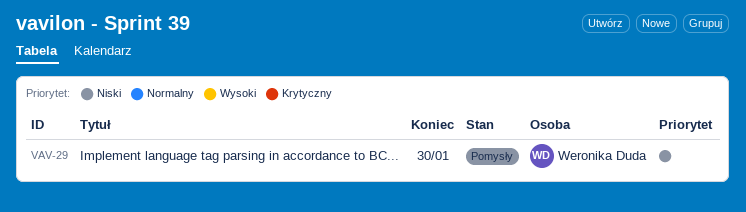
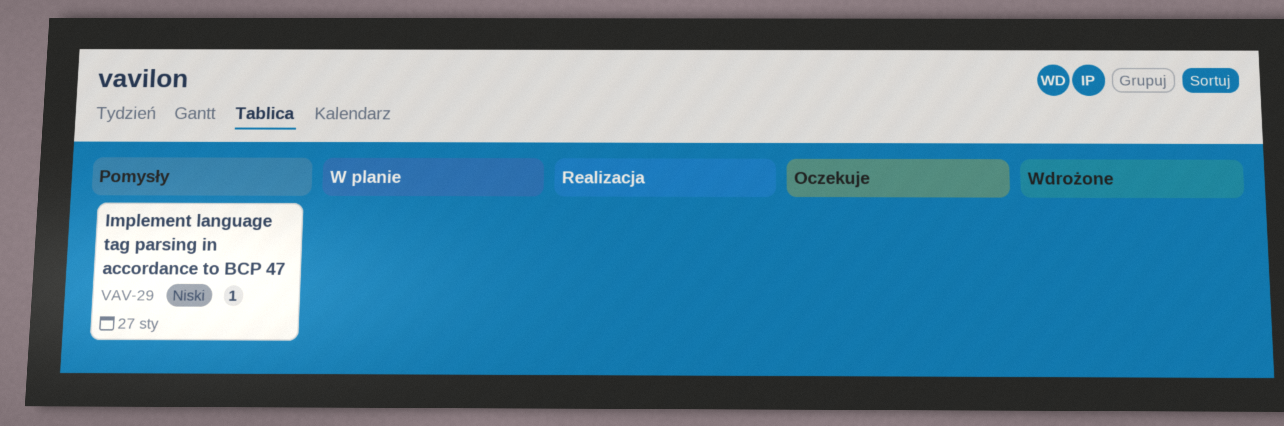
VAV-29, due: Jan 30 -> Jan 27

